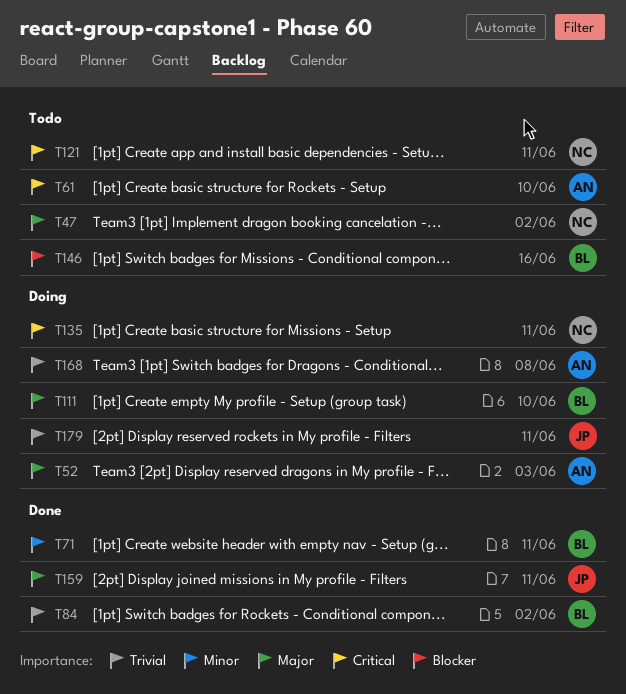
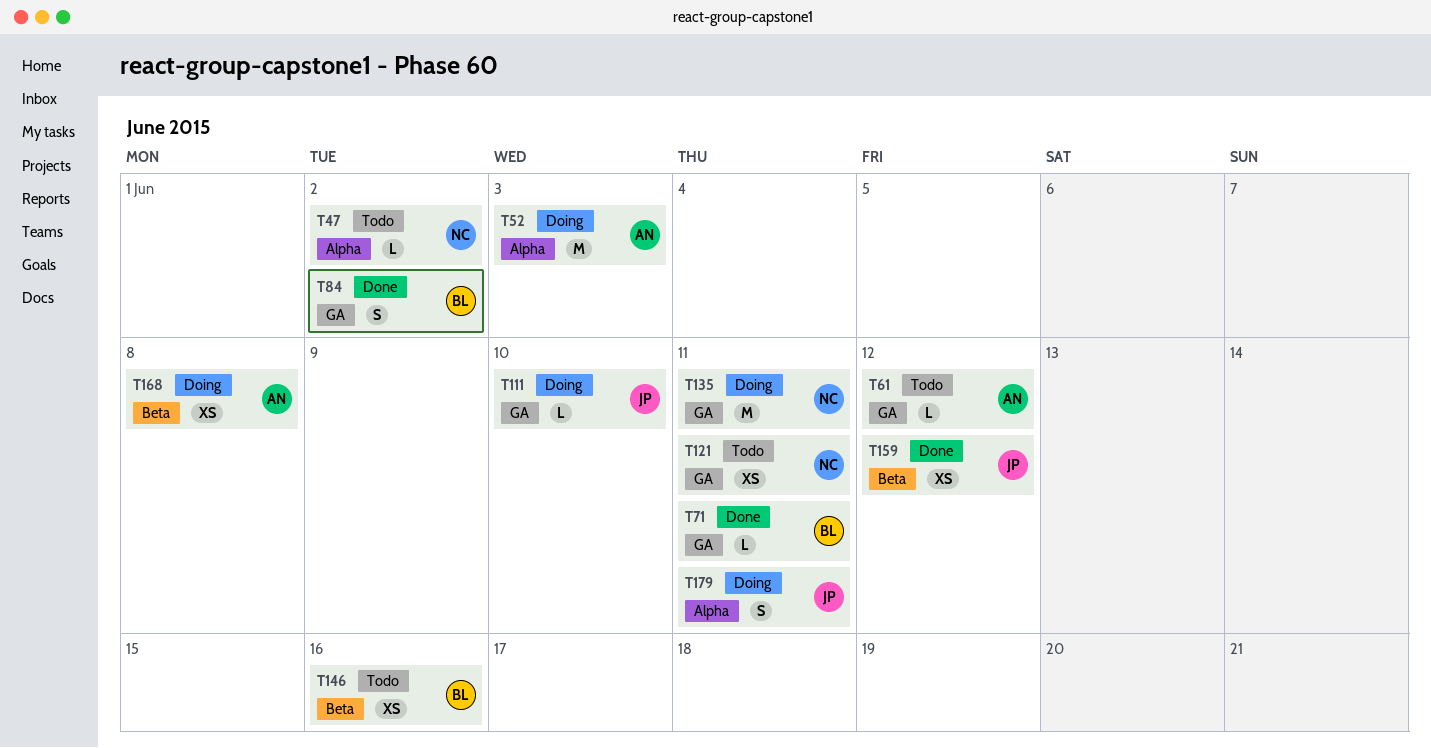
T61, due: Jun 10 -> Jun 12
T111, owner: BL -> JP
T159, due: Jun 11 -> Jun 12

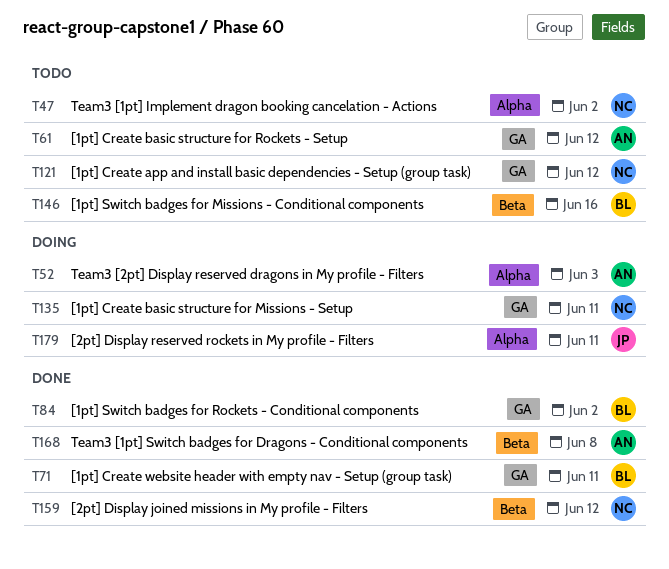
T111: present -> none
T121, due: Jun 11 -> Jun 12
T159, owner: JP -> NC
T168, status: Doing -> Done

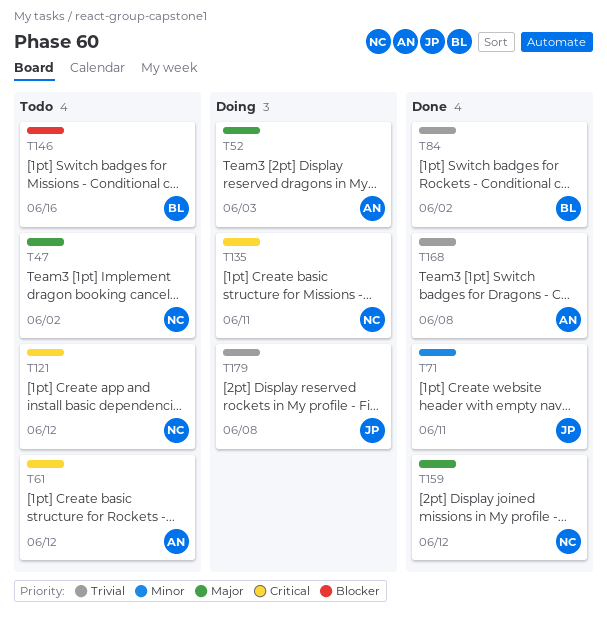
T71, owner: BL -> JP
T179, due: Jun 11 -> Jun 8

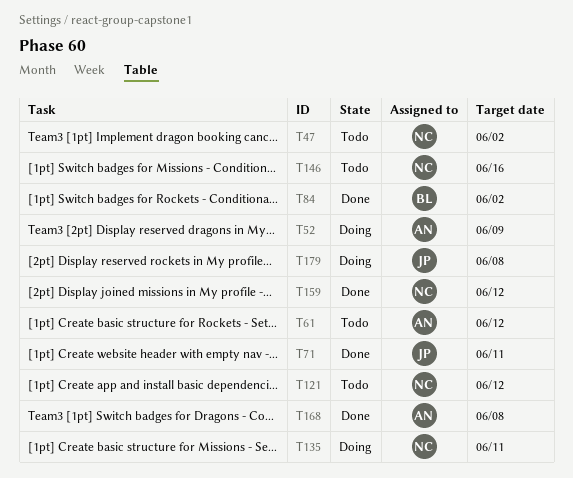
T52, due: Jun 3 -> Jun 9
T146, owner: BL -> NC

